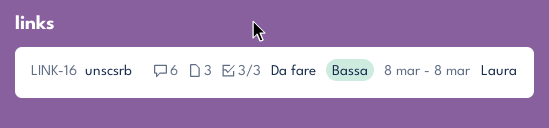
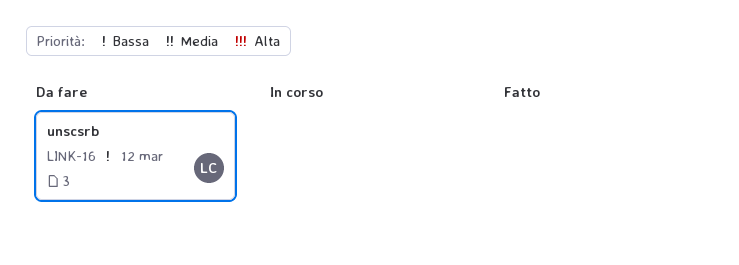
LINK-16, due: Mar 8 -> Mar 12

